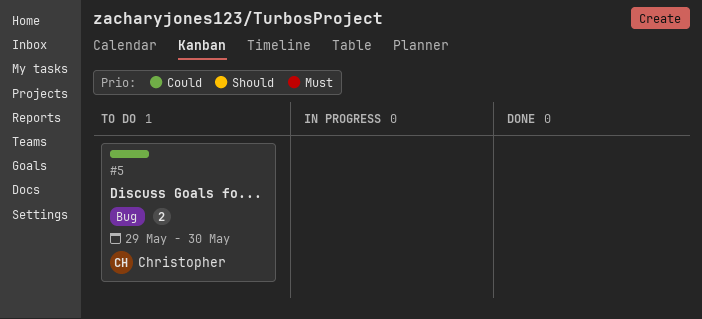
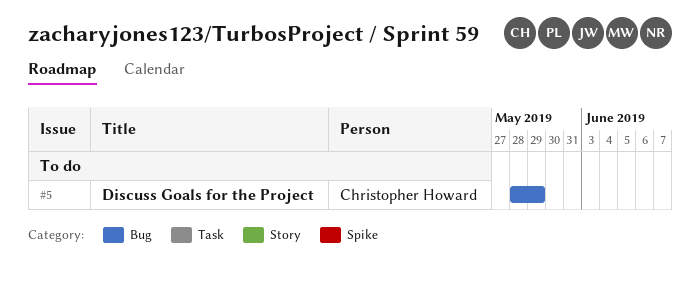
#5, start: May 29 -> May 28
#5, due: May 30 -> May 29

